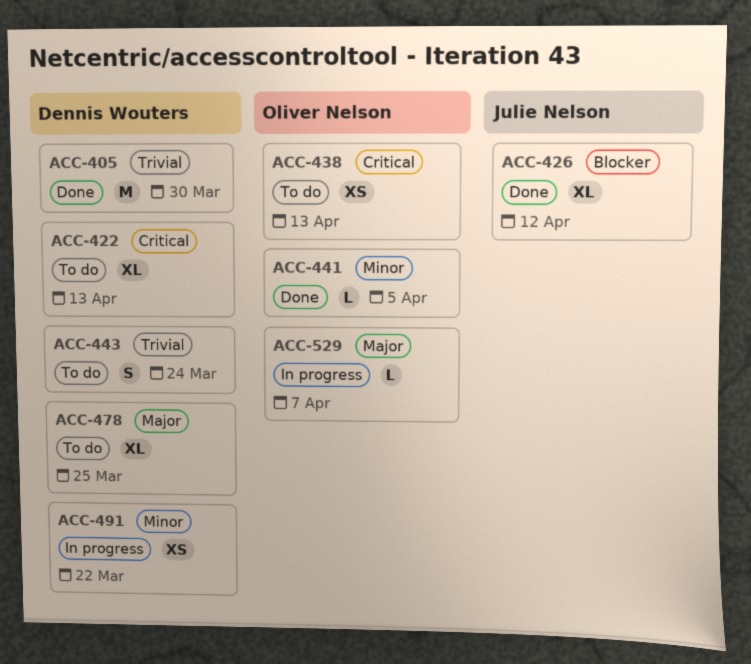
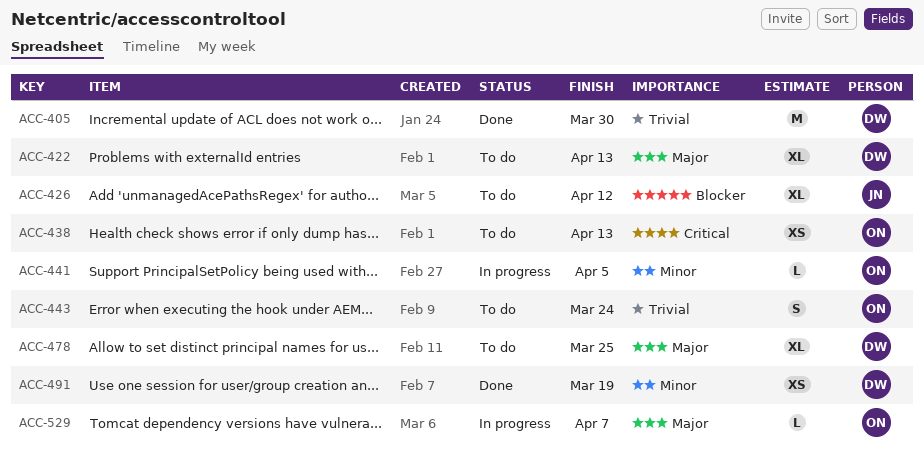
ACC-422, priority: Critical -> Major
ACC-426, status: Done -> To do
ACC-441, status: Done -> In progress
ACC-443, owner: Dennis Wouters -> Oliver Nelson
ACC-491, status: In progress -> Done
ACC-491, due: Mar 22 -> Mar 19

